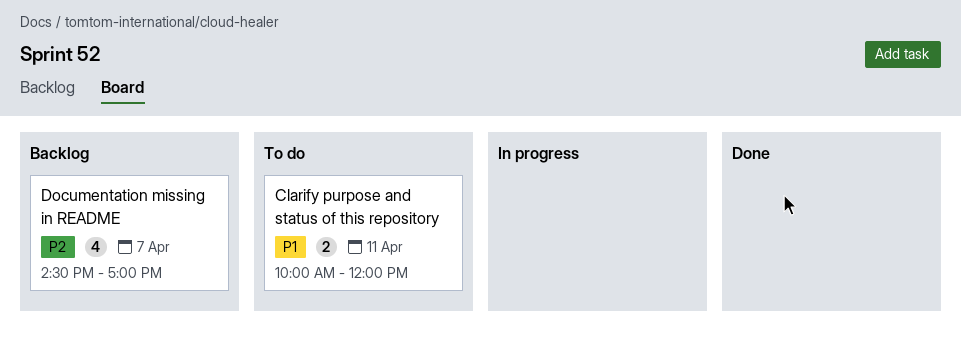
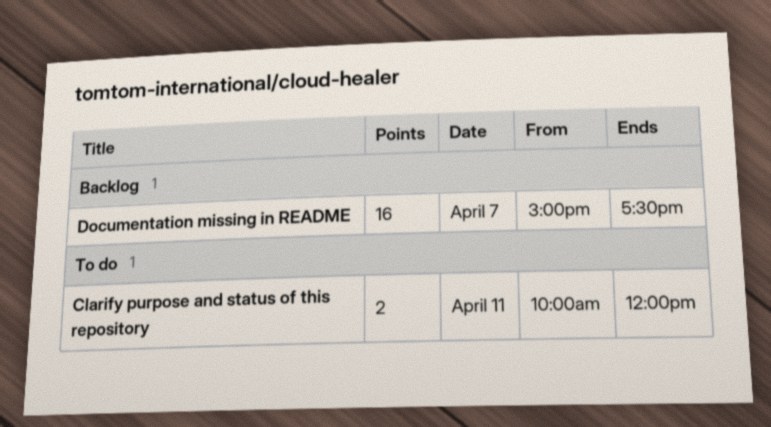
Documentation missing in README, estimate: 4 -> 16
Documentation missing in README, begins: 14:30 -> 15:00
Documentation missing in README, ends: 17:00 -> 17:30

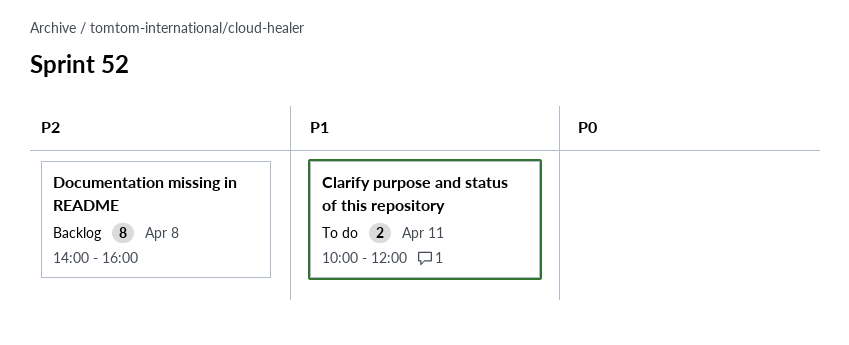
Documentation missing in README, estimate: 16 -> 8
Documentation missing in README, day: Apr 7 -> Apr 8
Documentation missing in README, begins: 15:00 -> 14:00
Documentation missing in README, ends: 17:30 -> 16:00

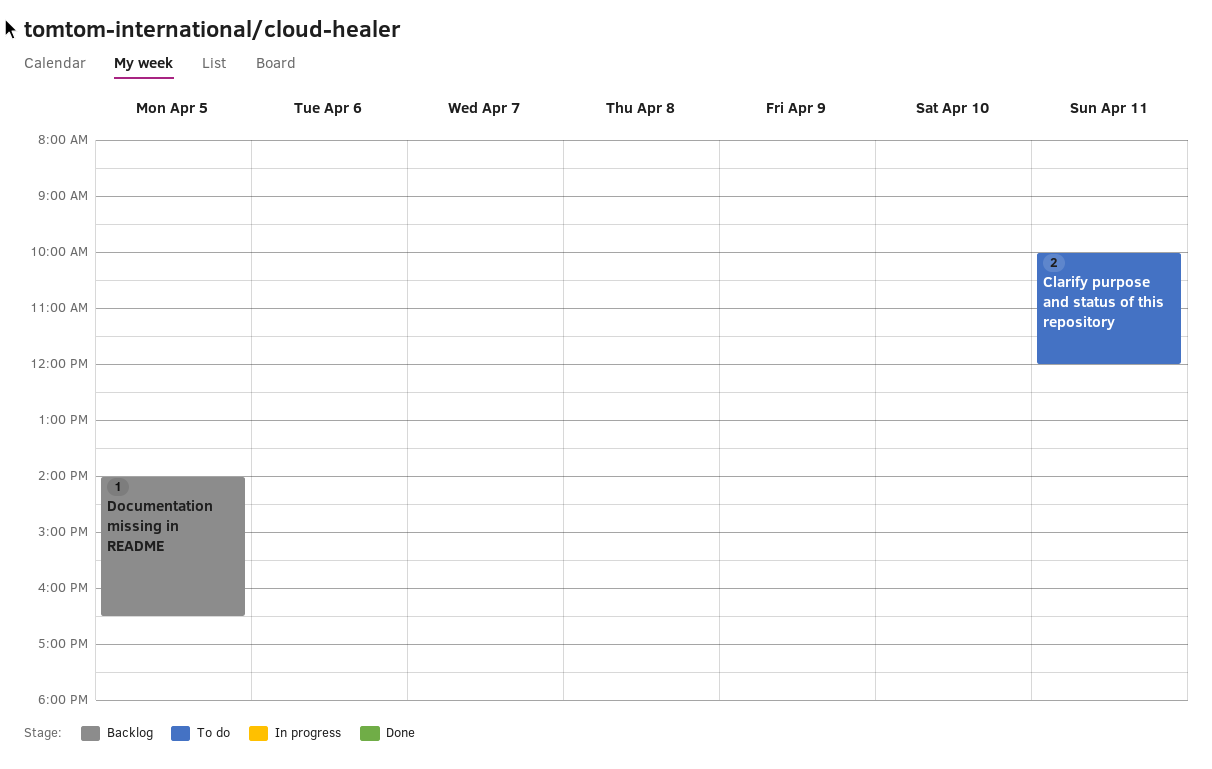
Documentation missing in README, estimate: 8 -> 1
Documentation missing in README, day: Apr 8 -> Apr 5
Documentation missing in README, ends: 16:00 -> 16:30

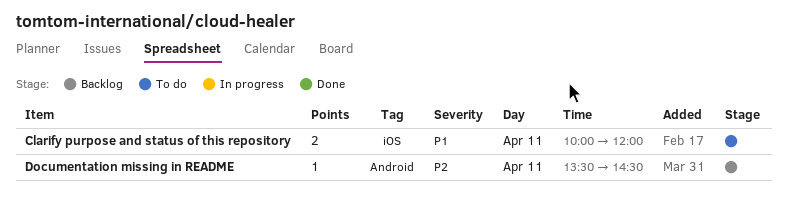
Documentation missing in README, day: Apr 5 -> Apr 11
Documentation missing in README, begins: 14:00 -> 13:30
Documentation missing in README, ends: 16:30 -> 14:30

